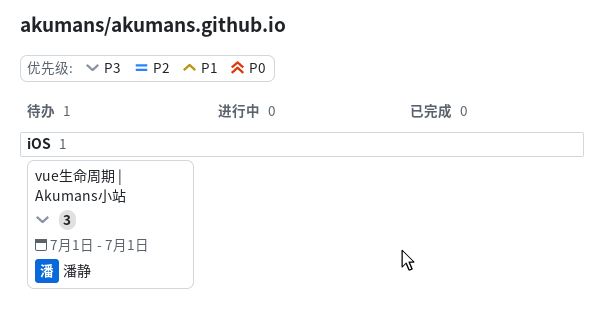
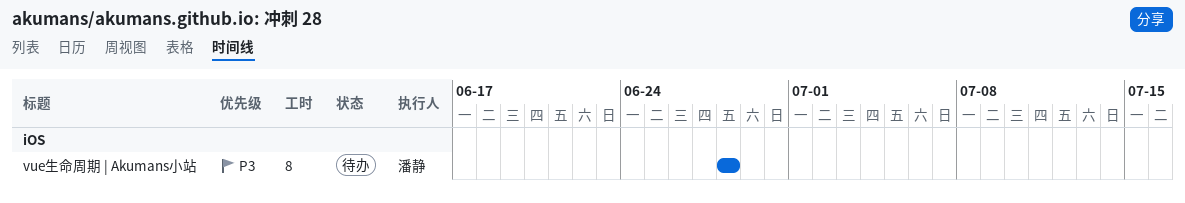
vue生命周期 | Akumans小站, estimate: 3 -> 8
vue生命周期 | Akumans小站, start: Jul 1 -> Jun 28
vue生命周期 | Akumans小站, due: Jul 1 -> Jun 28

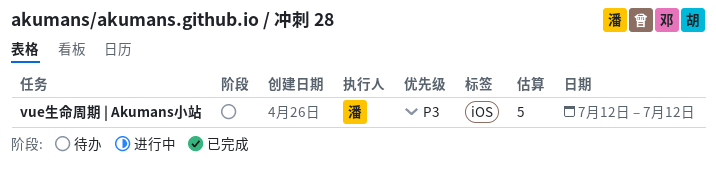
vue生命周期 | Akumans小站, estimate: 8 -> 5
vue生命周期 | Akumans小站, start: Jun 28 -> Jul 12
vue生命周期 | Akumans小站, due: Jun 28 -> Jul 12

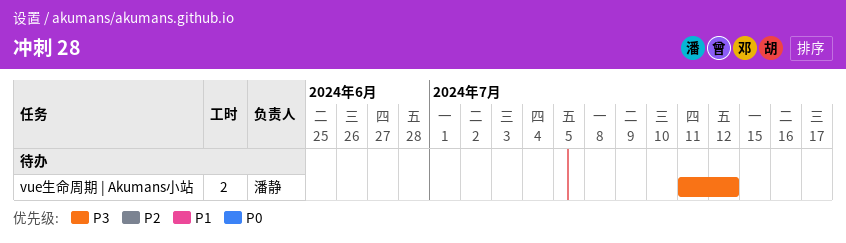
vue生命周期 | Akumans小站, estimate: 5 -> 2
vue生命周期 | Akumans小站, start: Jul 12 -> Jul 11

